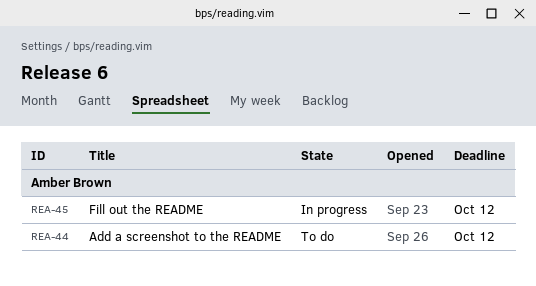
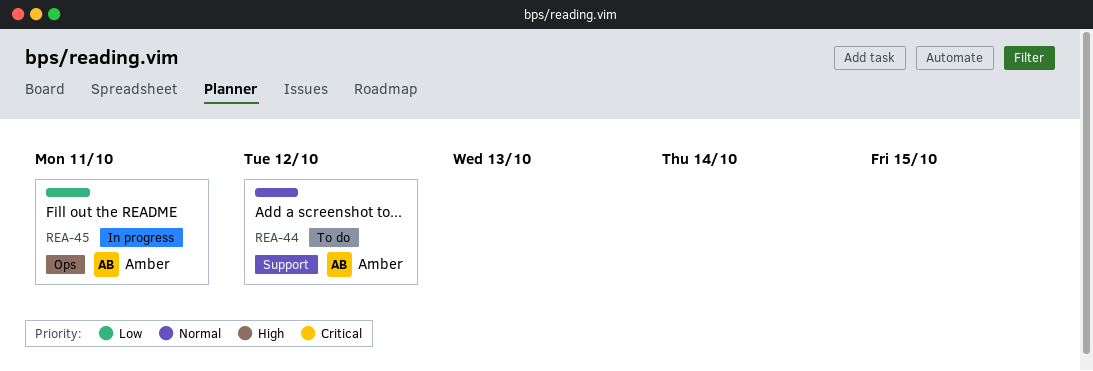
REA-45, due: Oct 12 -> Oct 11

